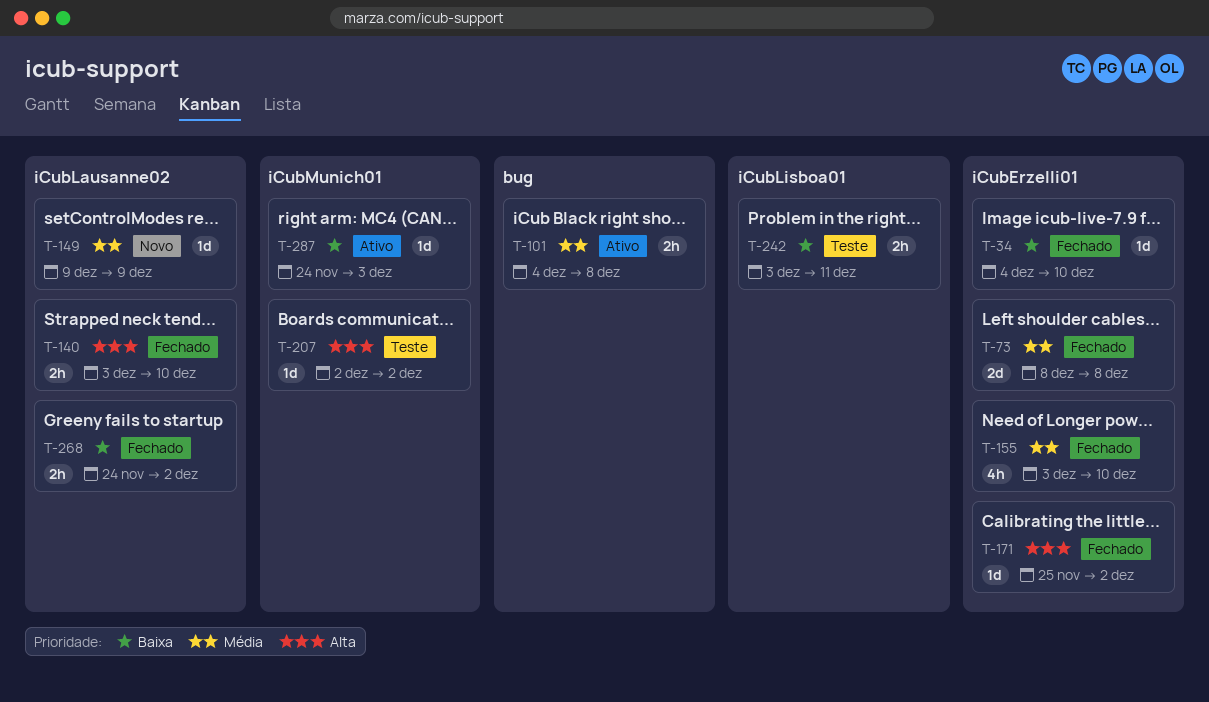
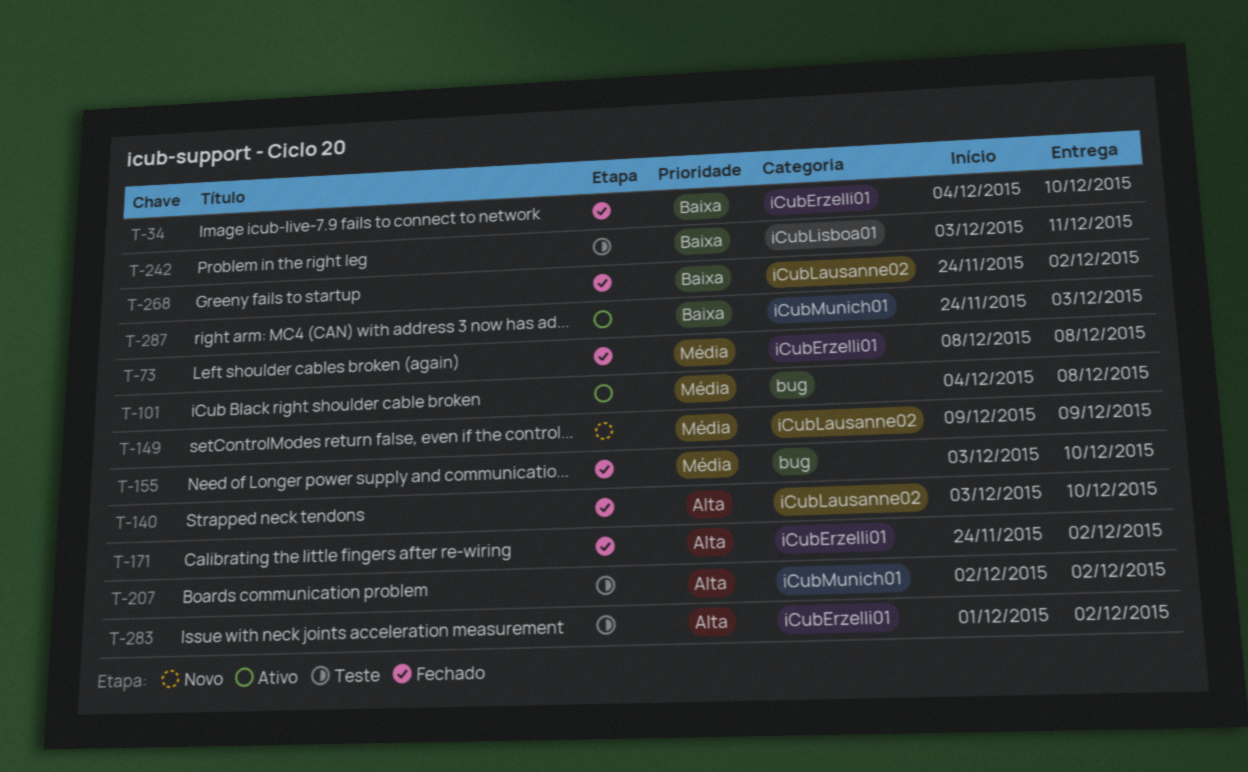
T-155, label: iCubErzelli01 -> bug
T-171, start: Nov 25 -> Nov 24
T-283: none -> present

